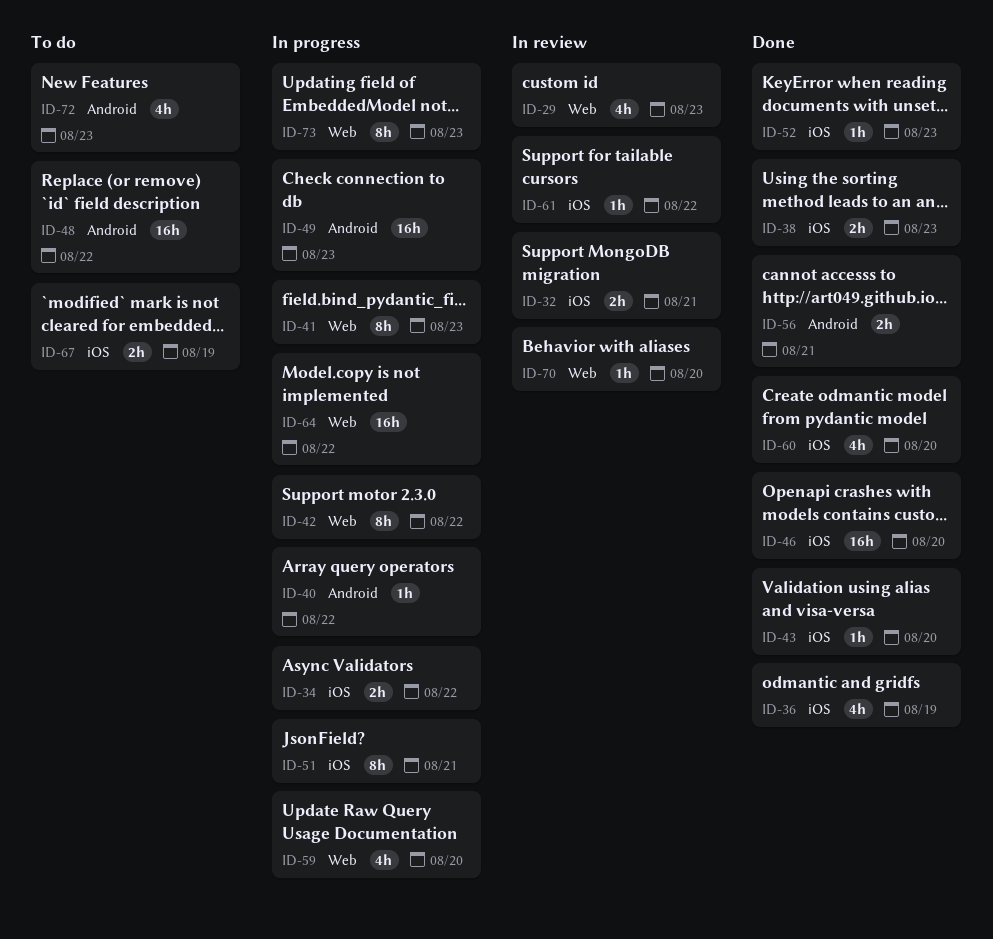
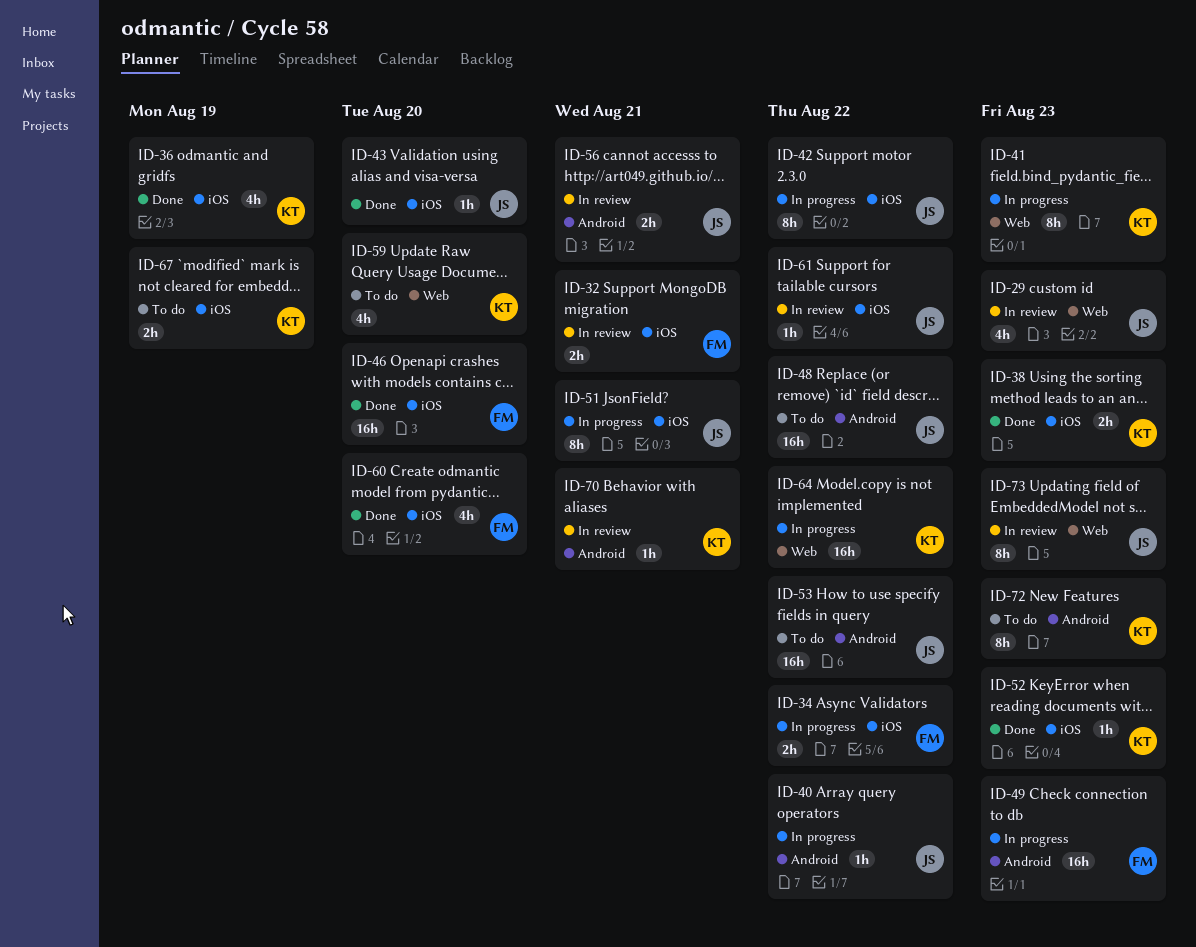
ID-42, label: Web -> iOS
ID-53: none -> present
ID-56, status: Done -> In review
ID-59, status: In progress -> To do
ID-70, label: Web -> Android
ID-70, due: Aug 20 -> Aug 21
ID-72, estimate: 4h -> 8h
ID-73, status: In progress -> In review

